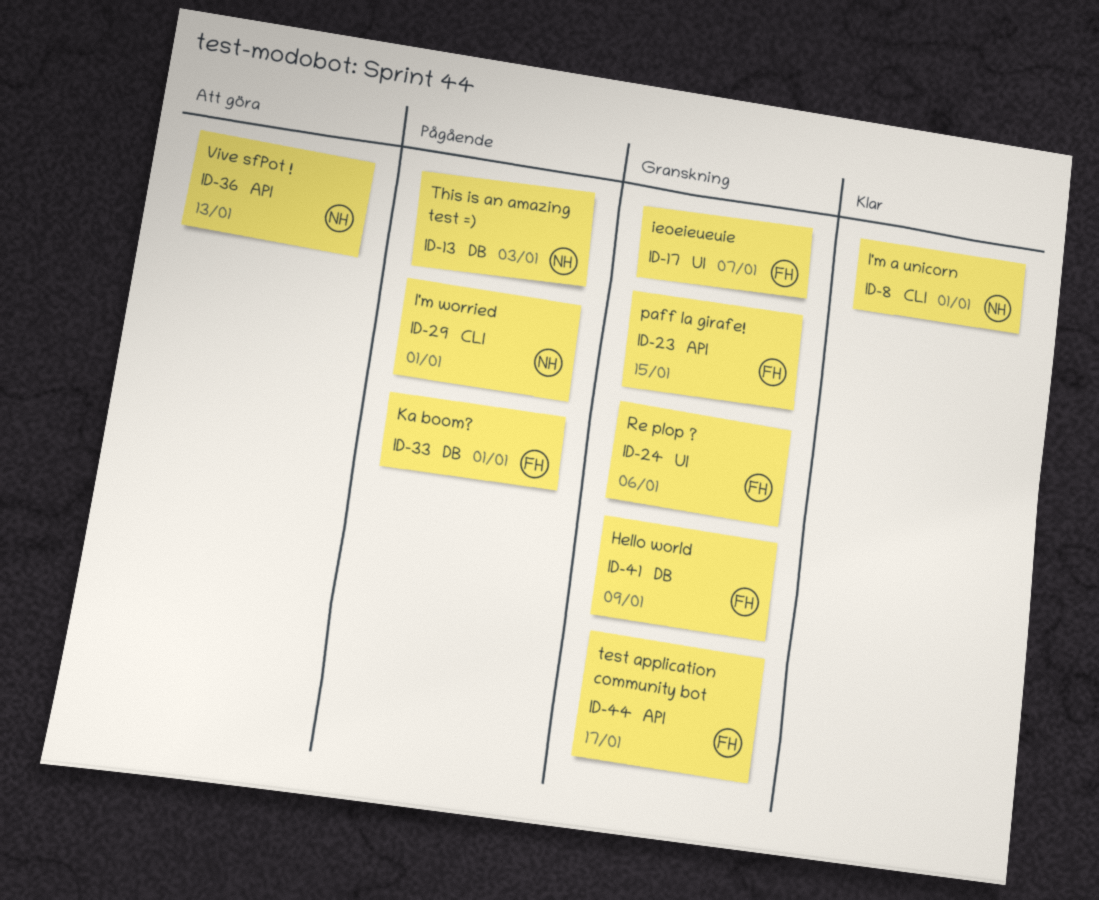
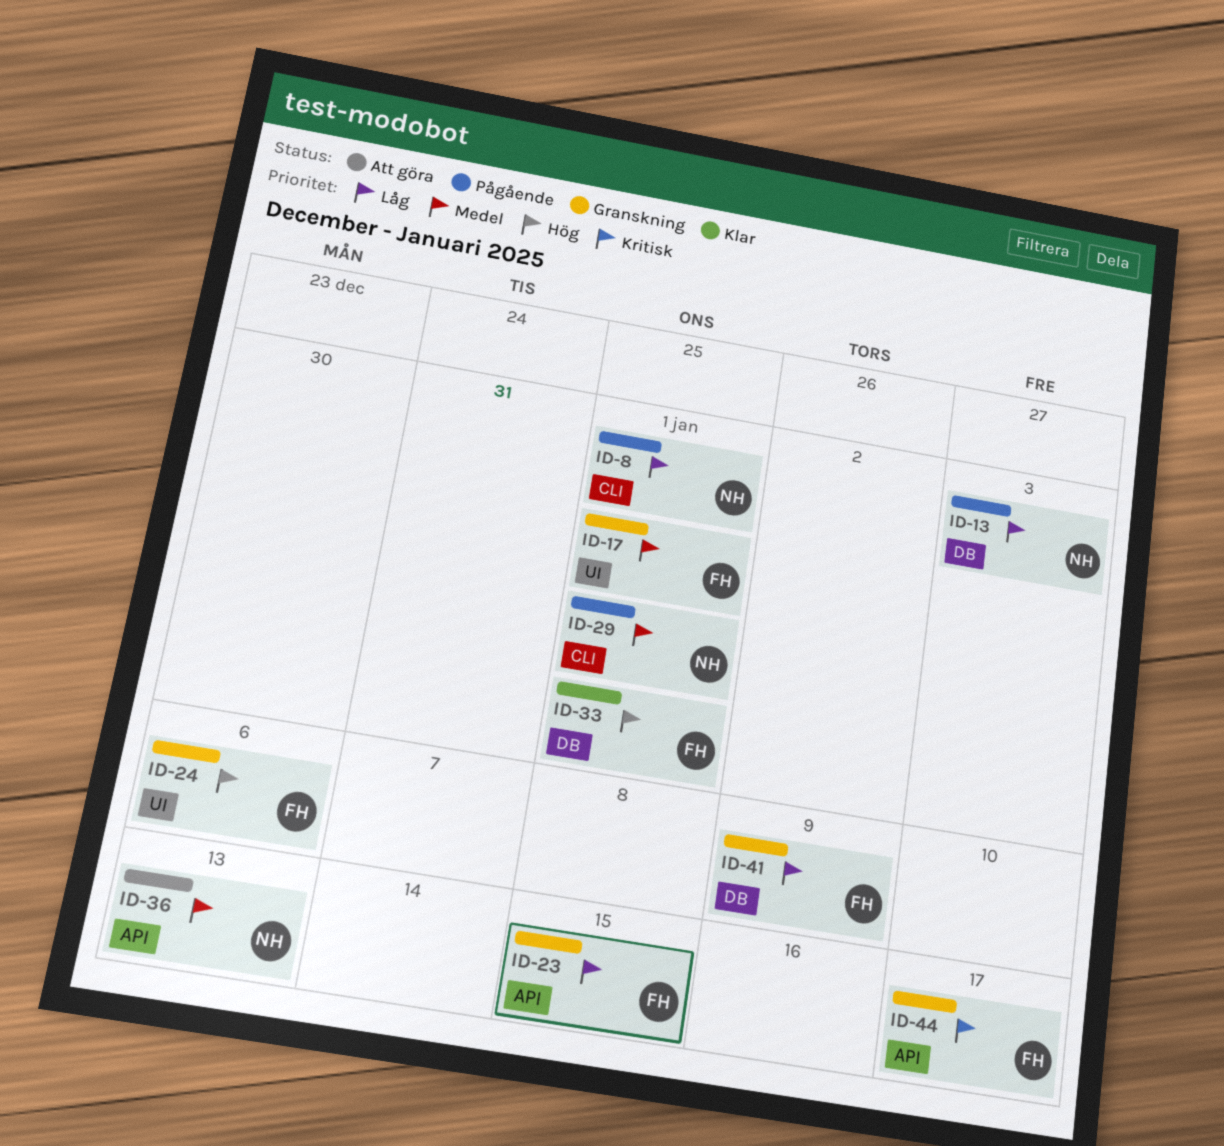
ID-8, status: Klar -> Pågående
ID-17, due: Jan 7 -> Jan 1
ID-33, status: Pågående -> Klar

